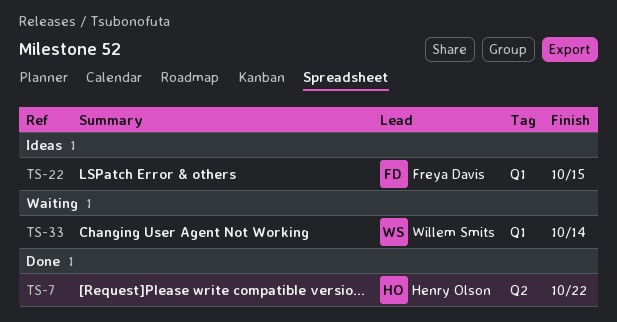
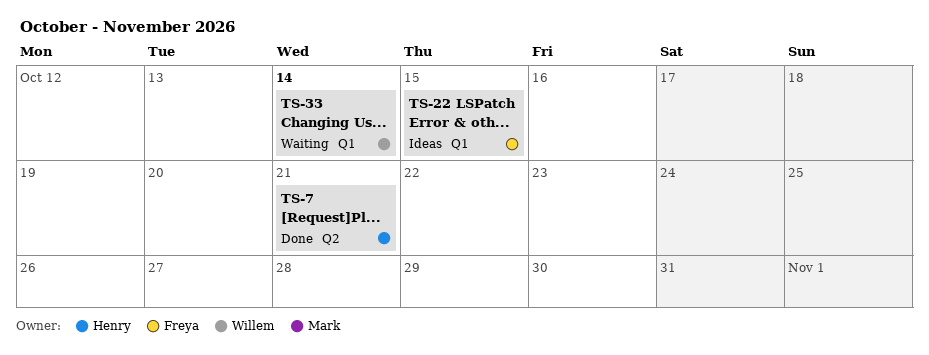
TS-7, due: Oct 22 -> Oct 21

